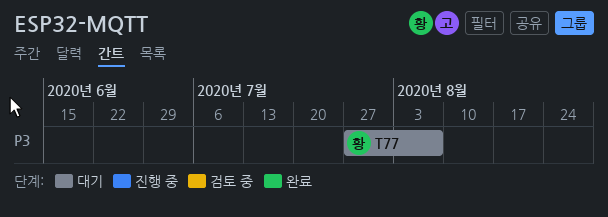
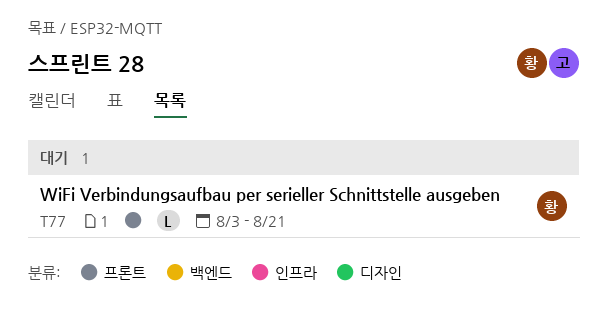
T77, start: Jul 27 -> Aug 3
T77, due: Aug 7 -> Aug 21

